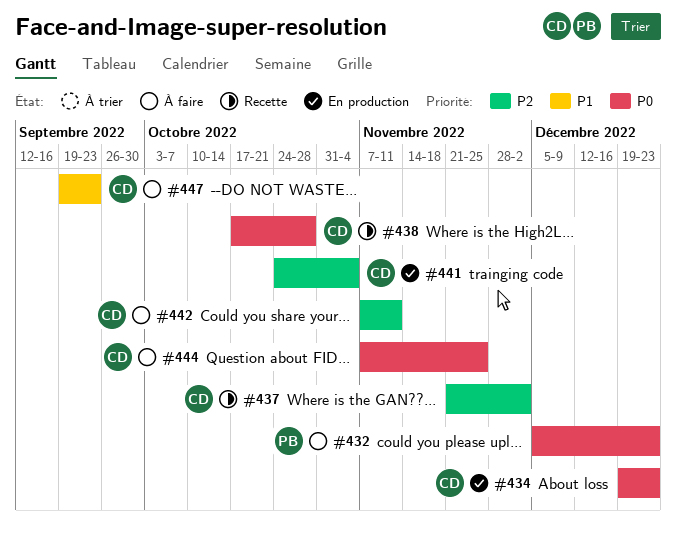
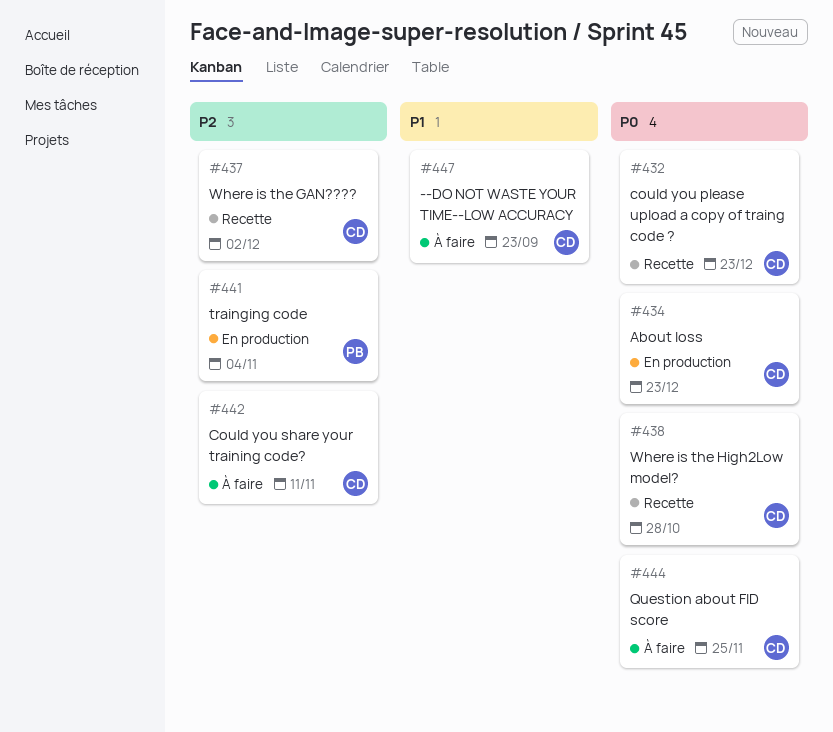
#432, status: À faire -> Recette
#432, owner: PB -> CD
#441, owner: CD -> PB

